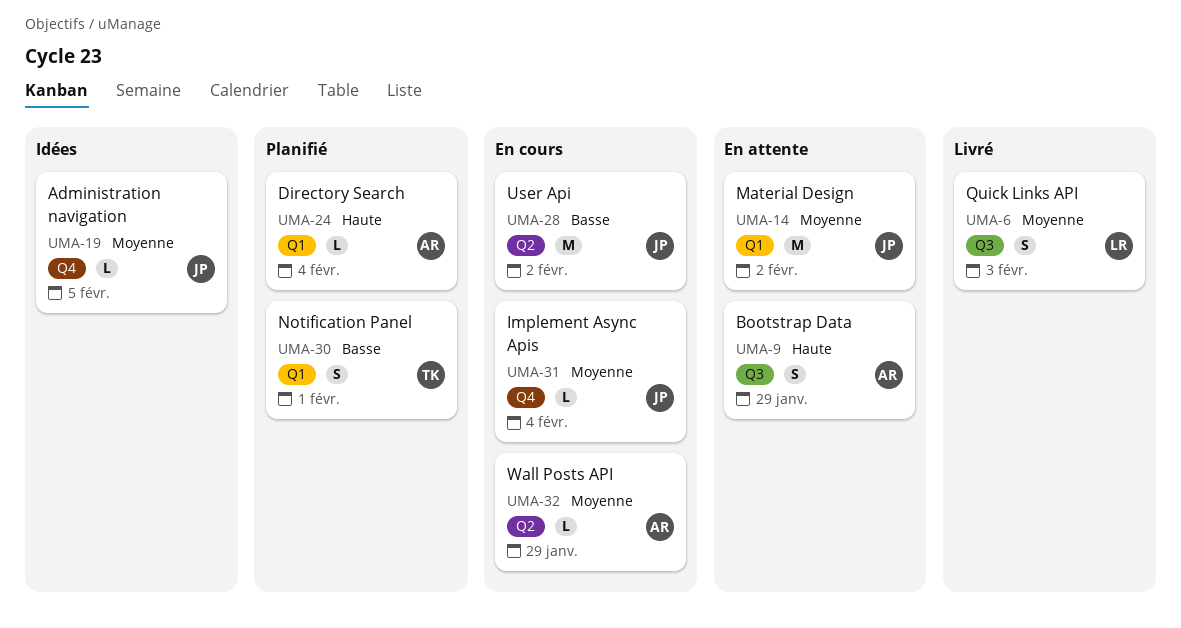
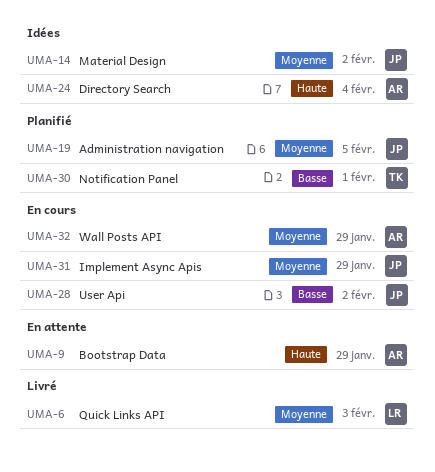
UMA-14, status: En attente -> Idées
UMA-19, status: Idées -> Planifié
UMA-24, status: Planifié -> Idées
UMA-31, due: Feb 4 -> Jan 29

